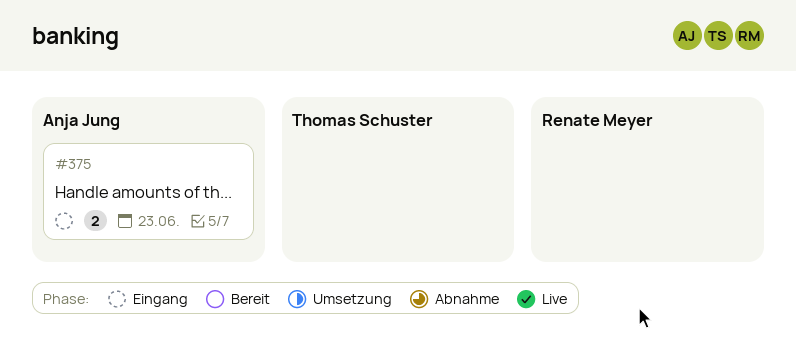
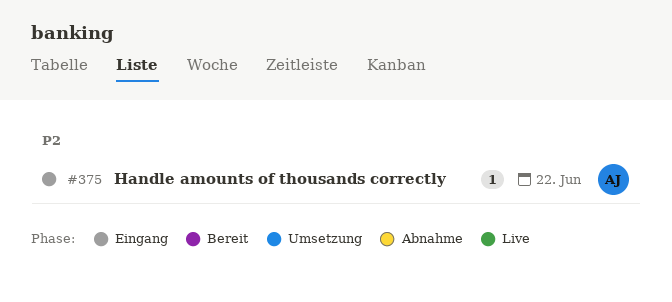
#375, estimate: 2 -> 1
#375, due: Jun 23 -> Jun 22

